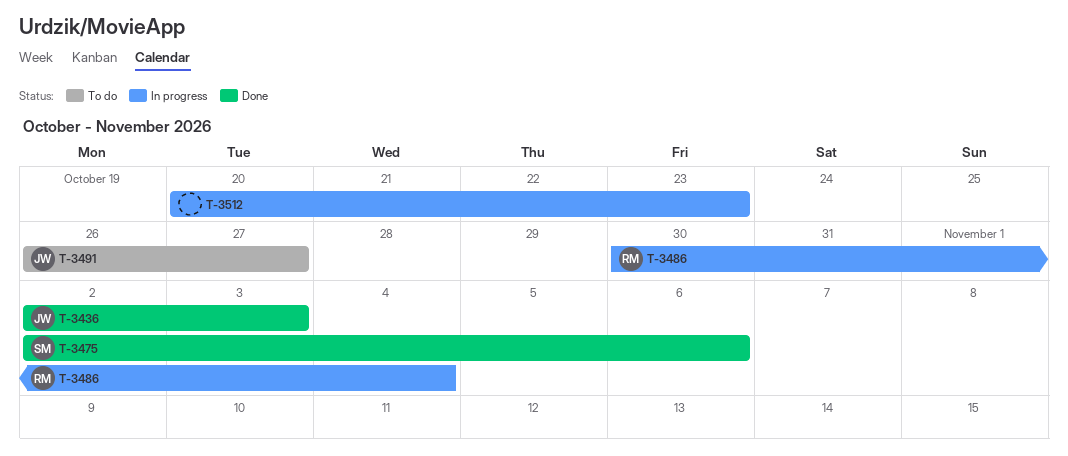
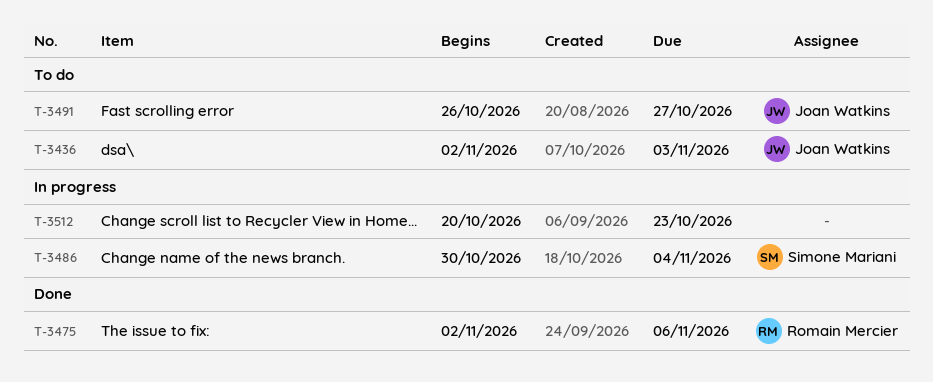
T-3436, status: Done -> To do
T-3475, owner: Simone Mariani -> Romain Mercier
T-3486, owner: Romain Mercier -> Simone Mariani

